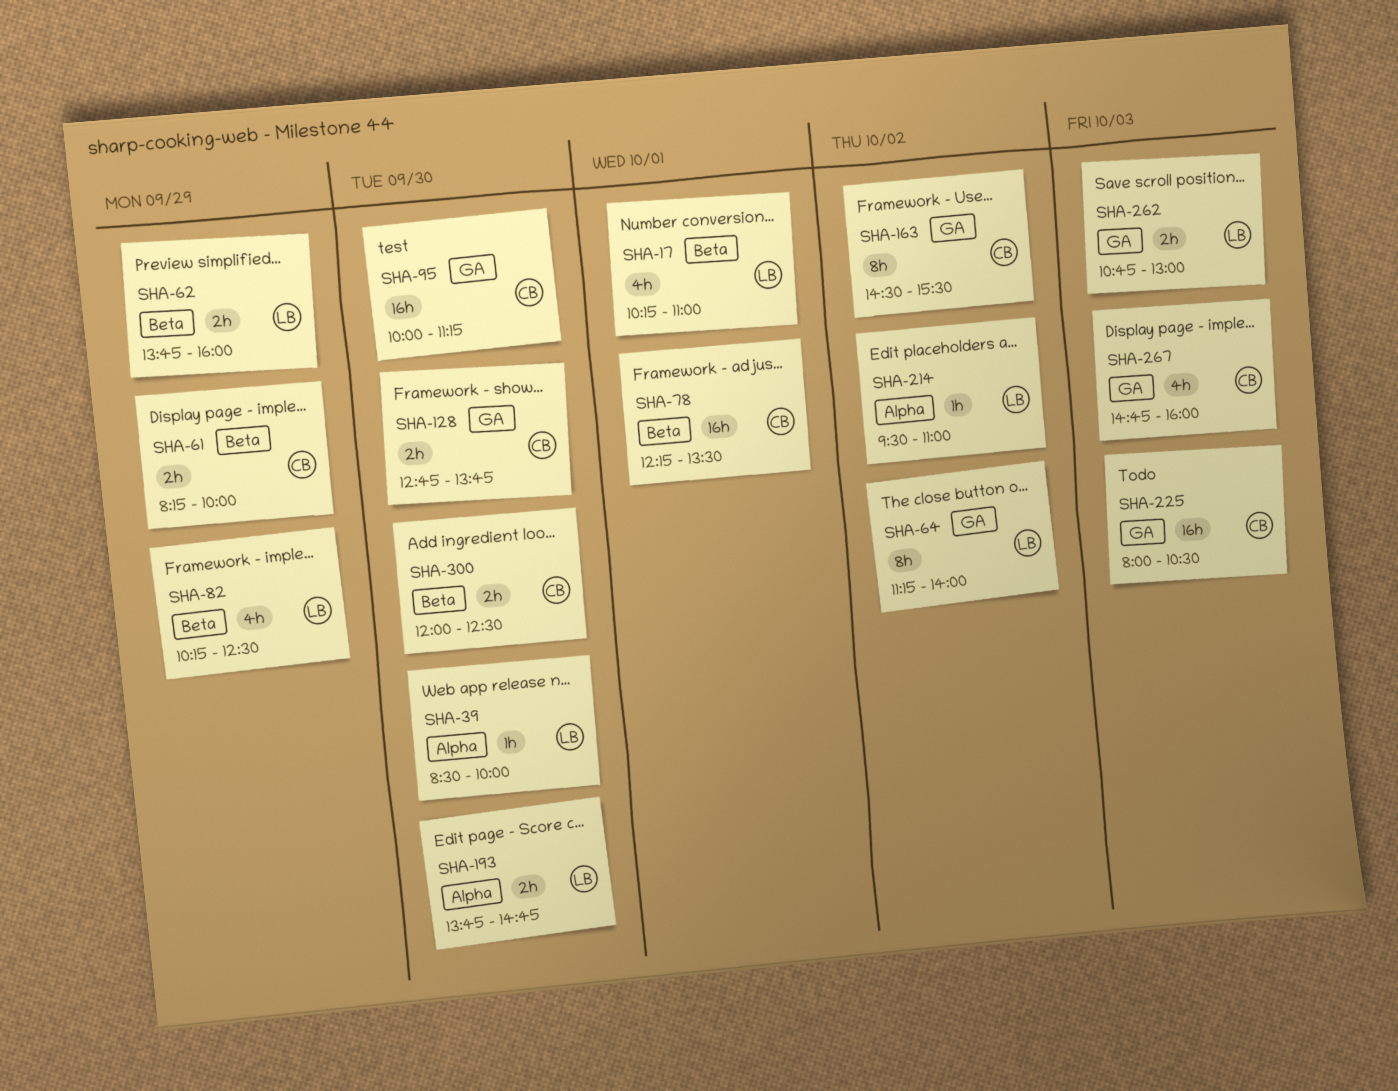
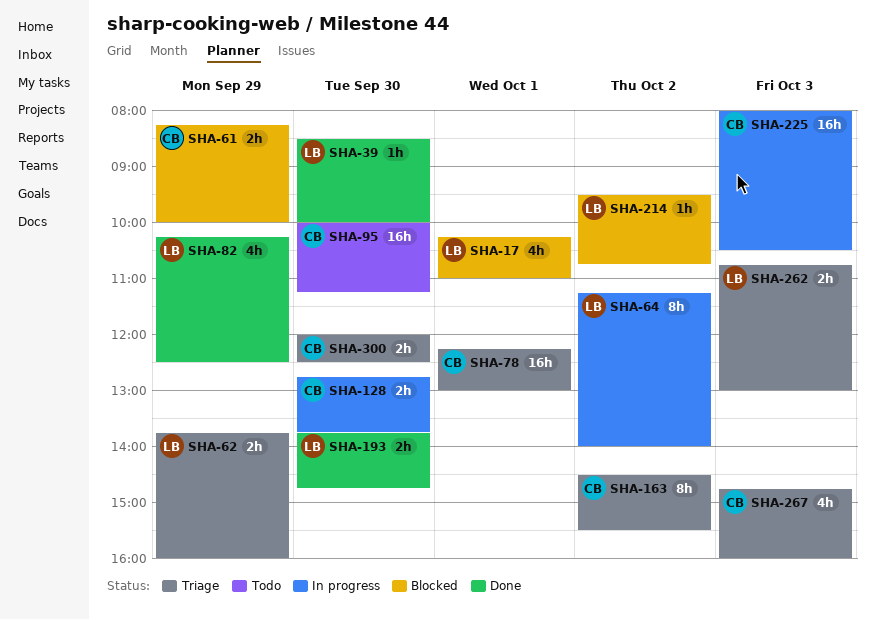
SHA-78, ends: 13:30 -> 13:00
SHA-214, ends: 11:00 -> 10:45

